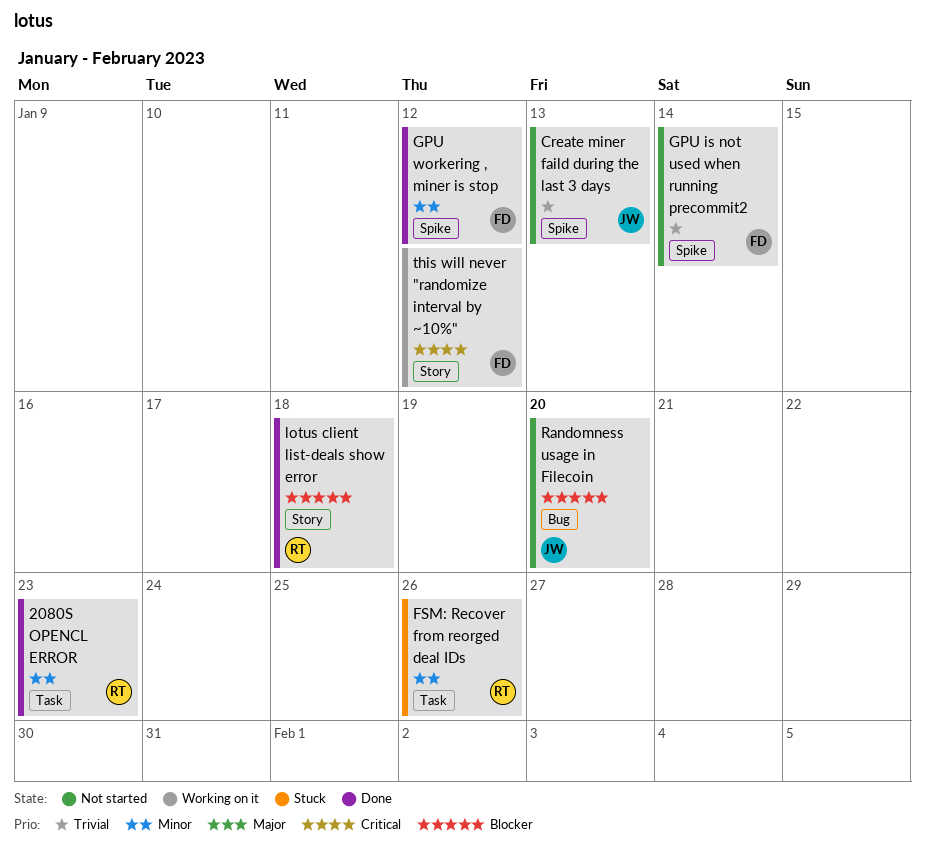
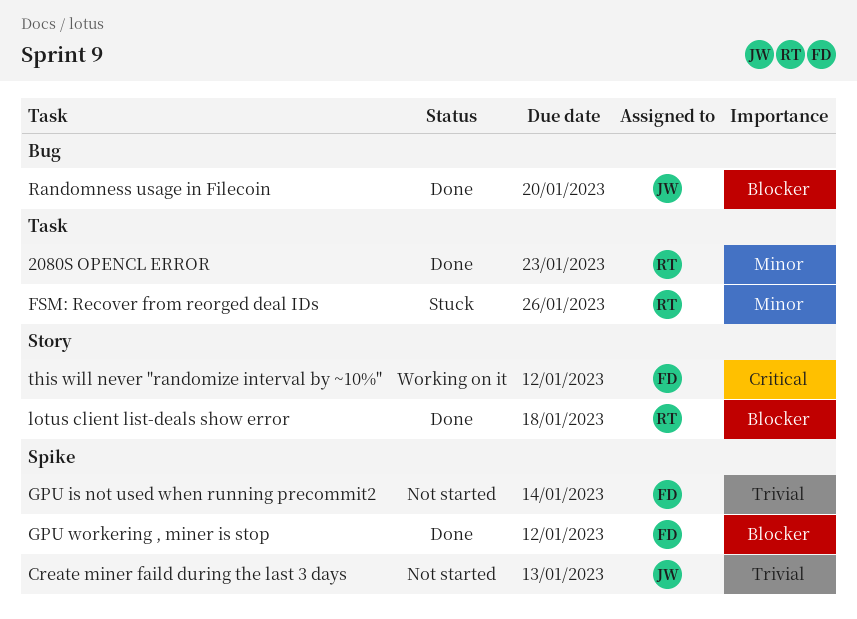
GPU workering , miner is stop, priority: Minor -> Blocker
Randomness usage in Filecoin, status: Not started -> Done

